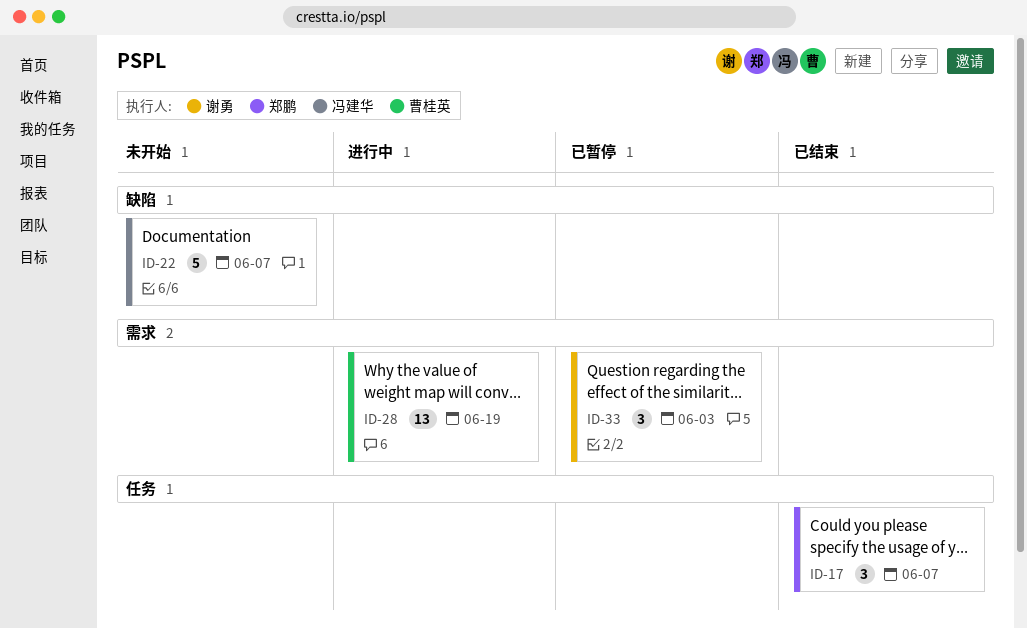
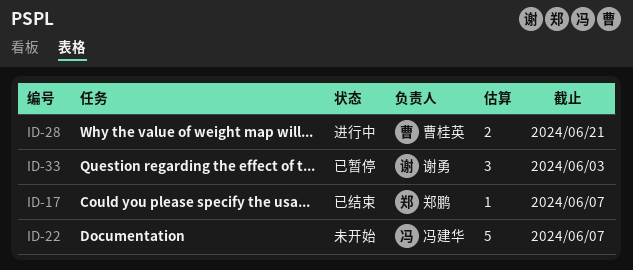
ID-17, estimate: 3 -> 1
ID-28, estimate: 13 -> 2
ID-28, due: Jun 19 -> Jun 21

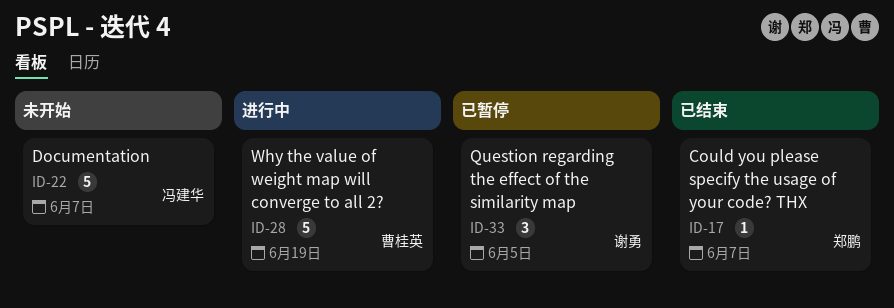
ID-28, estimate: 2 -> 5
ID-28, due: Jun 21 -> Jun 19
ID-33, due: Jun 3 -> Jun 5

